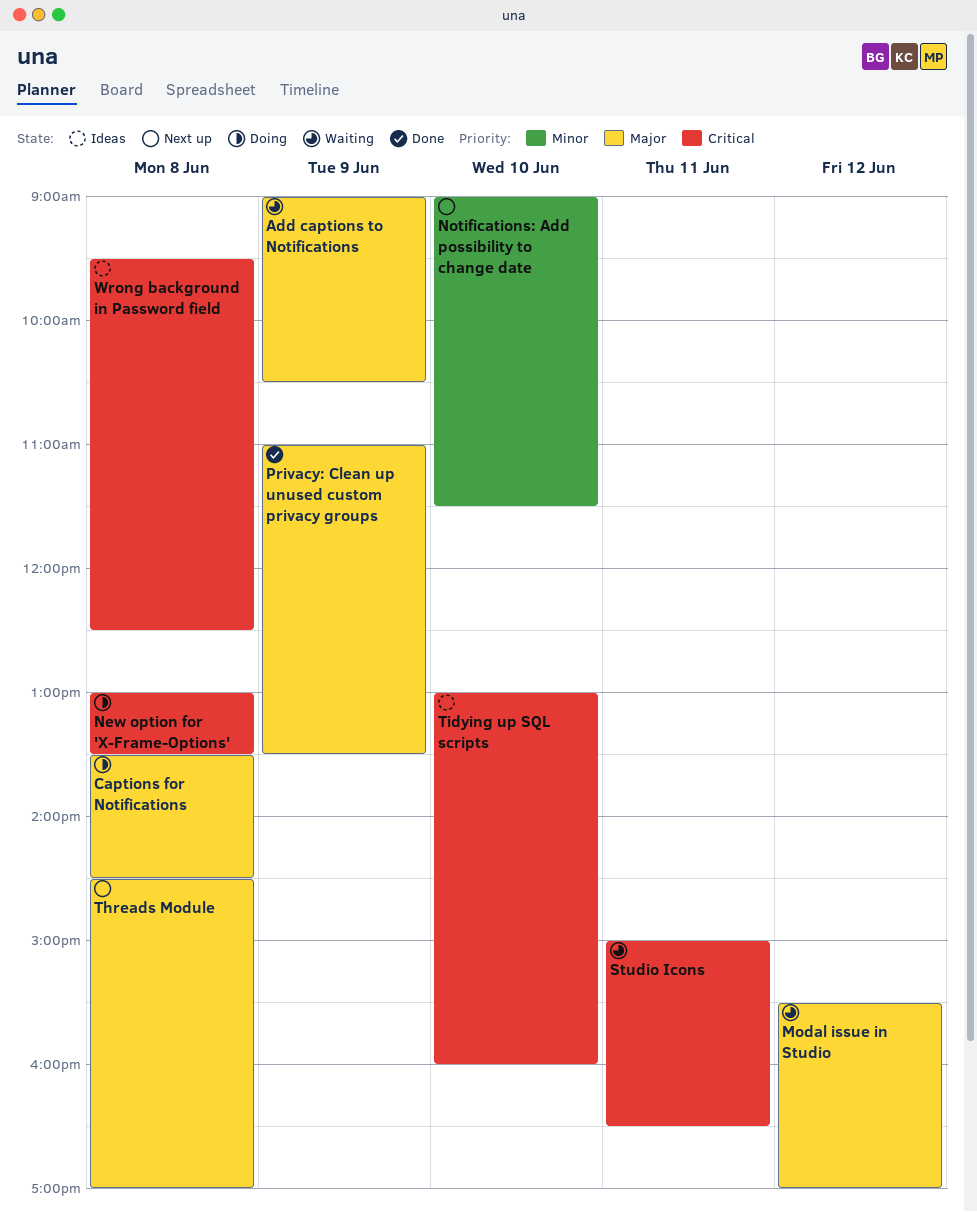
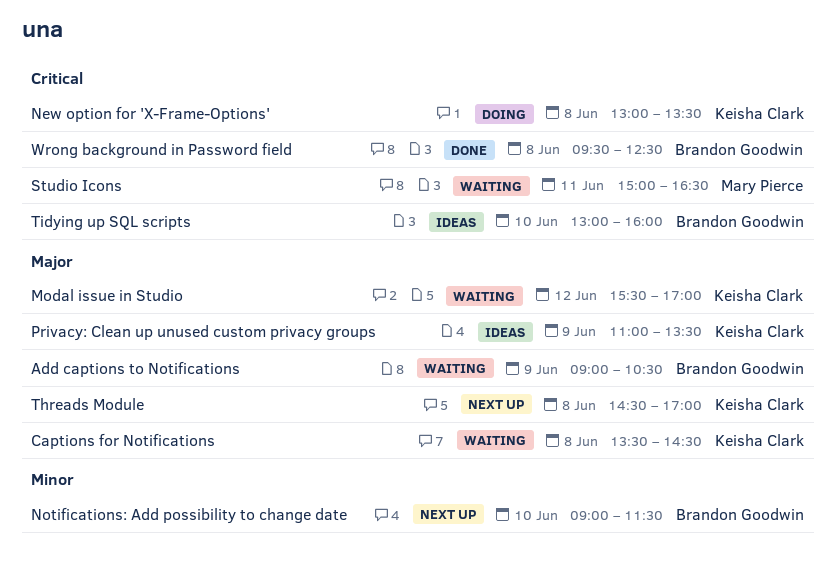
Captions for Notifications, status: Doing -> Waiting
Privacy: Clean up unused custom privacy groups, status: Done -> Ideas
Wrong background in Password field, status: Ideas -> Done

